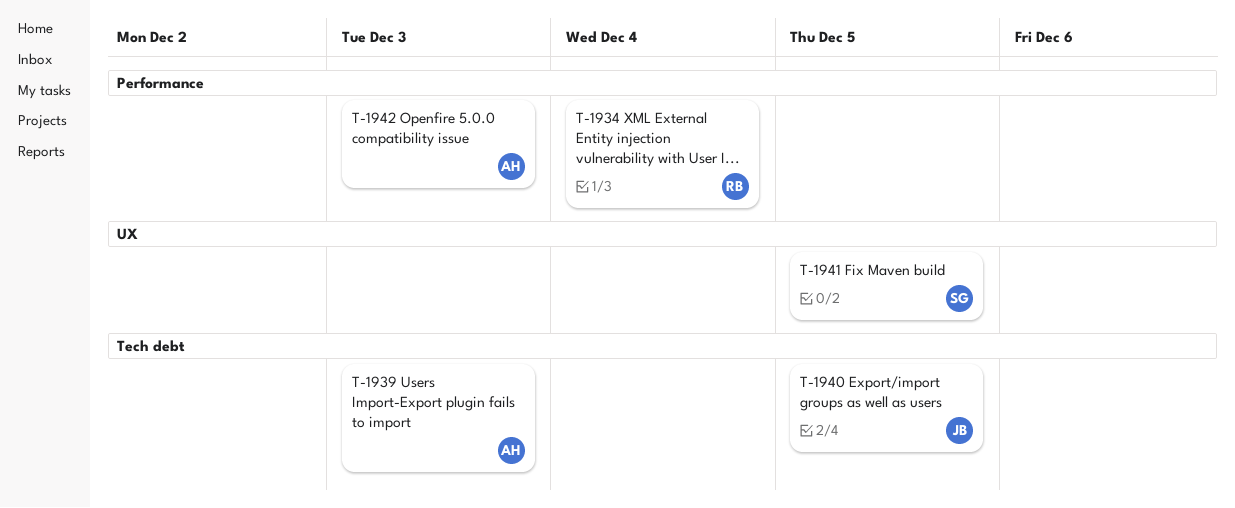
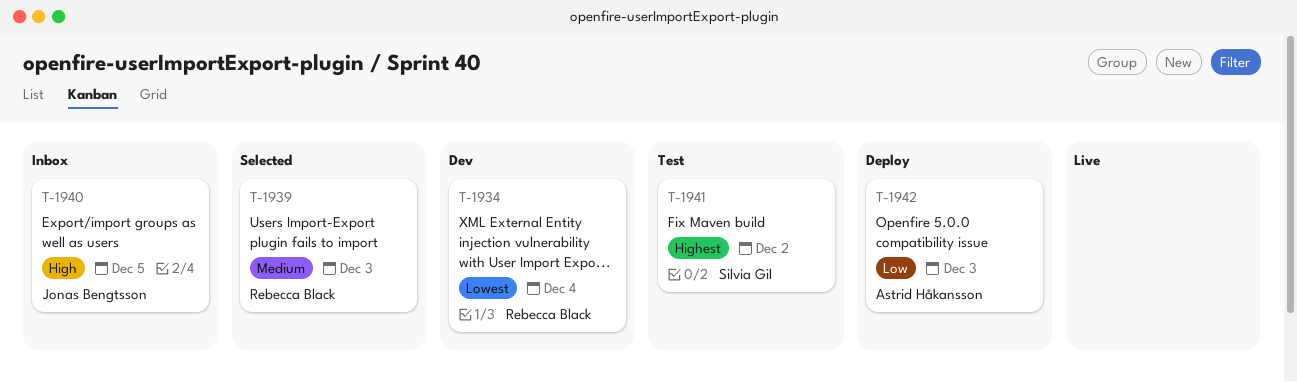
T-1939, owner: Astrid Håkansson -> Rebecca Black
T-1941, due: Dec 5 -> Dec 2

